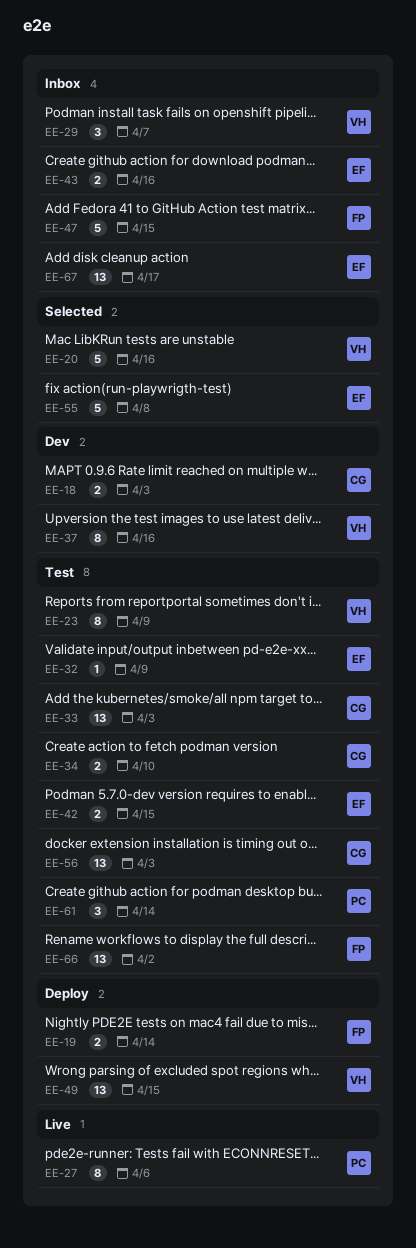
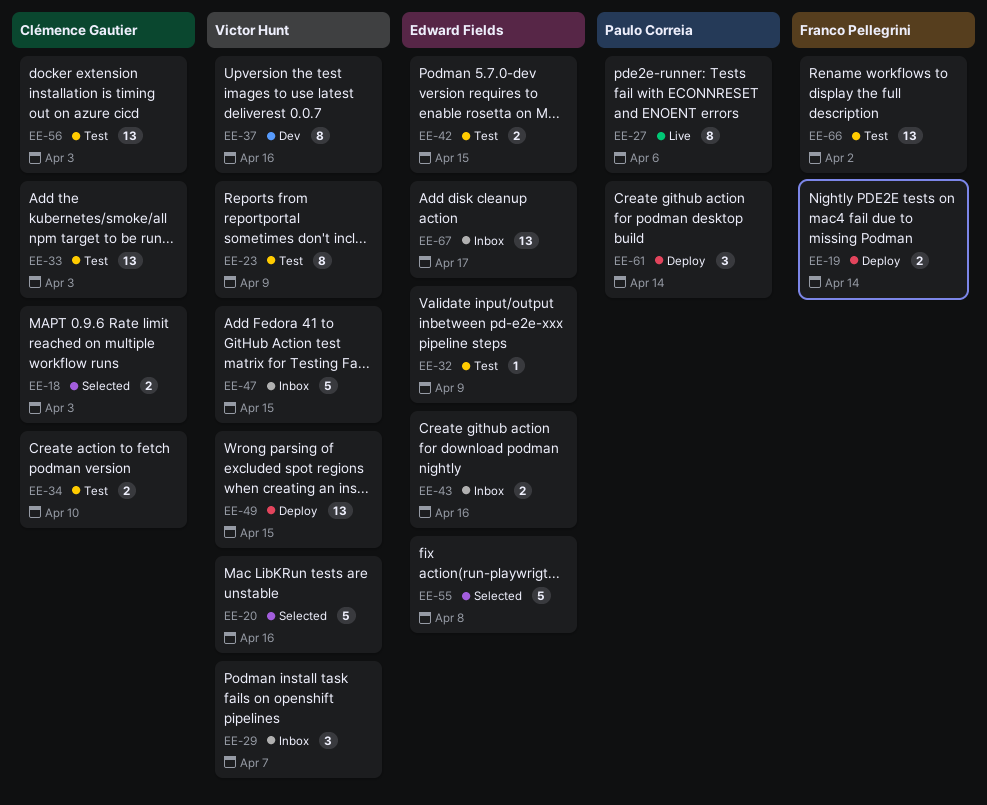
EE-18, status: Dev -> Selected
EE-47, owner: Franco Pellegrini -> Victor Hunt
EE-61, status: Test -> Deploy

